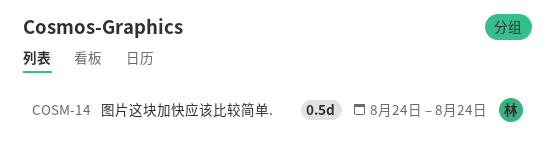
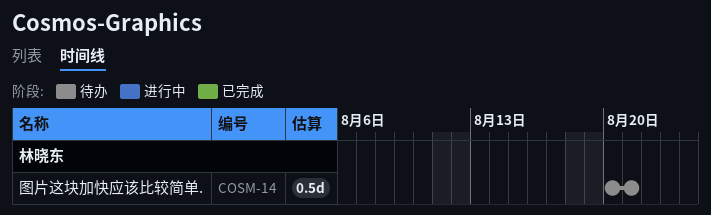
COSM-14, start: Aug 24 -> Aug 20
COSM-14, due: Aug 24 -> Aug 21

